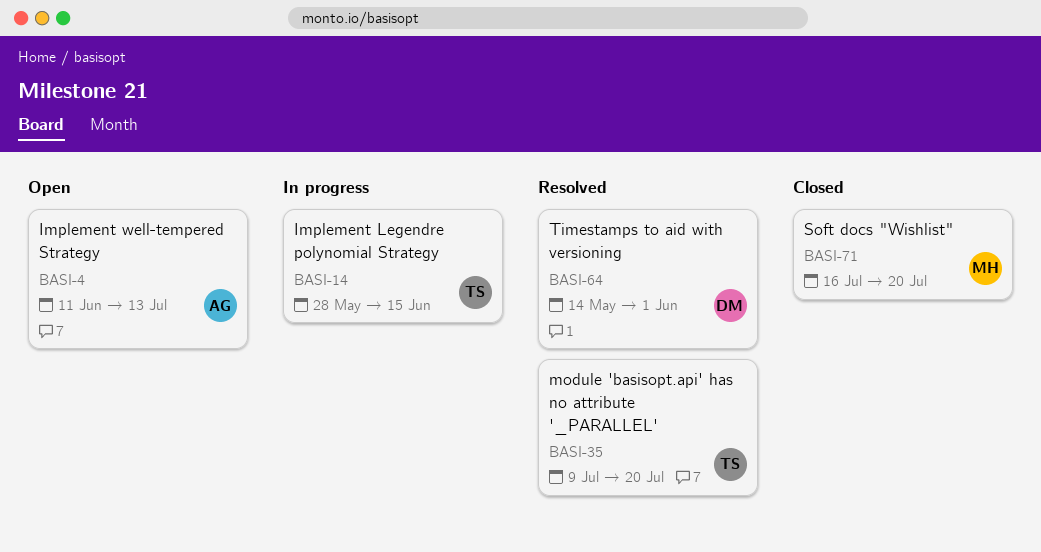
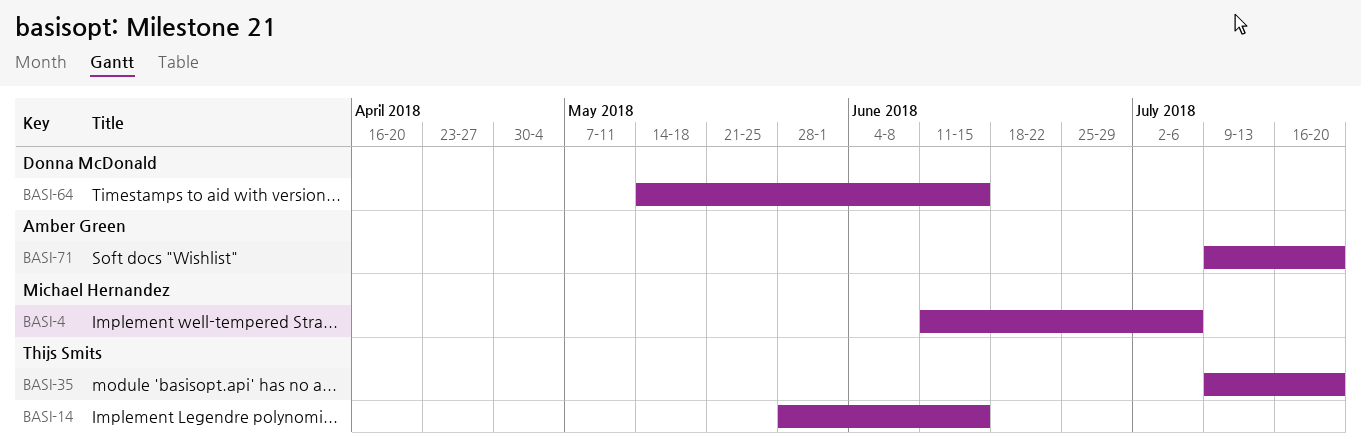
BASI-4, owner: Amber Green -> Michael Hernandez
BASI-4, due: Jul 13 -> Jul 6
BASI-64, due: Jun 1 -> Jun 15
BASI-71, owner: Michael Hernandez -> Amber Green
BASI-71, start: Jul 16 -> Jul 9

